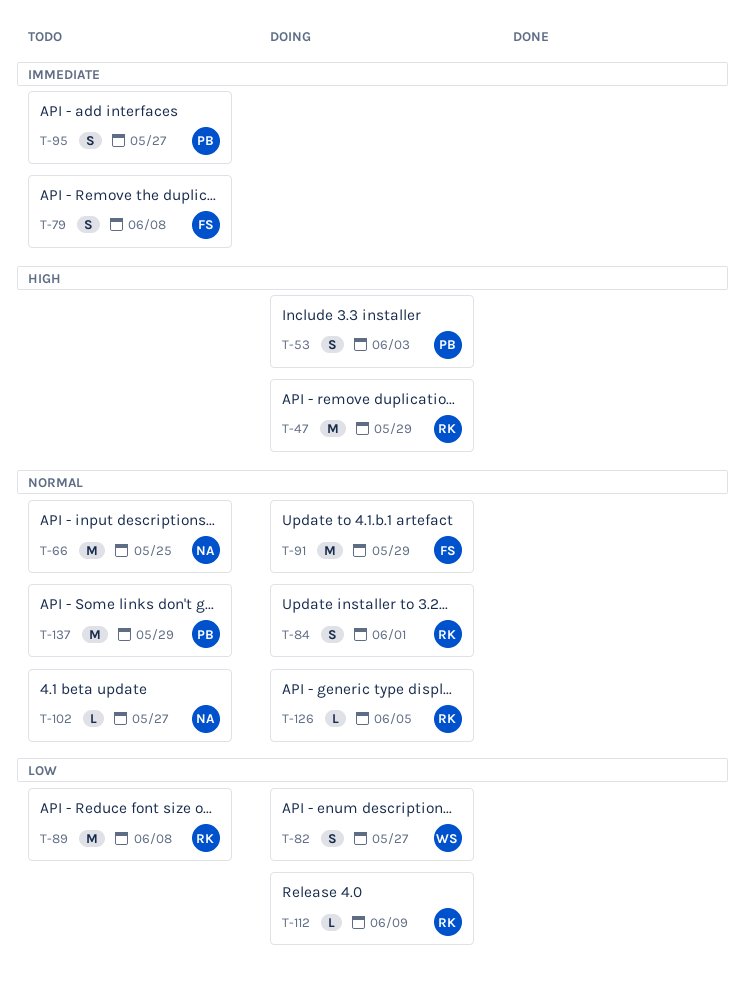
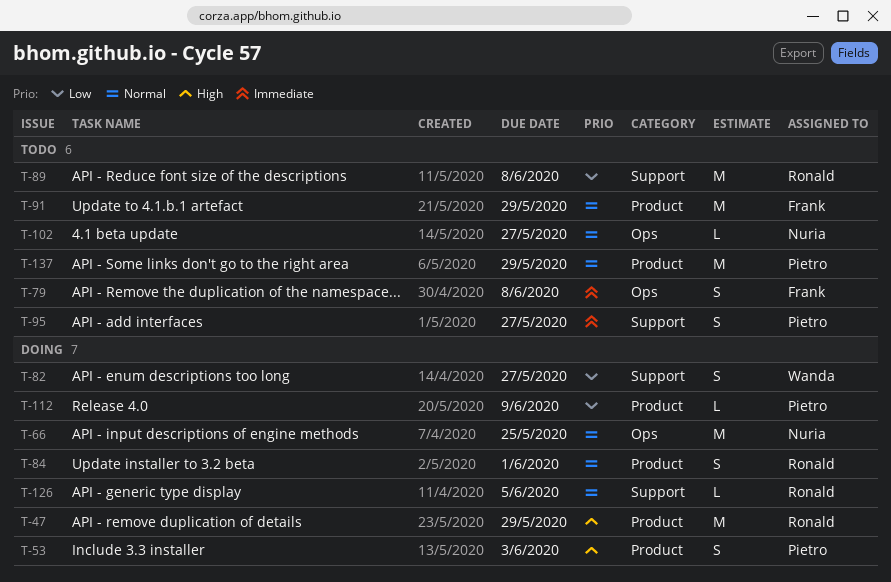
T-66, status: Todo -> Doing
T-91, status: Doing -> Todo
T-112, owner: Ronald -> Pietro

